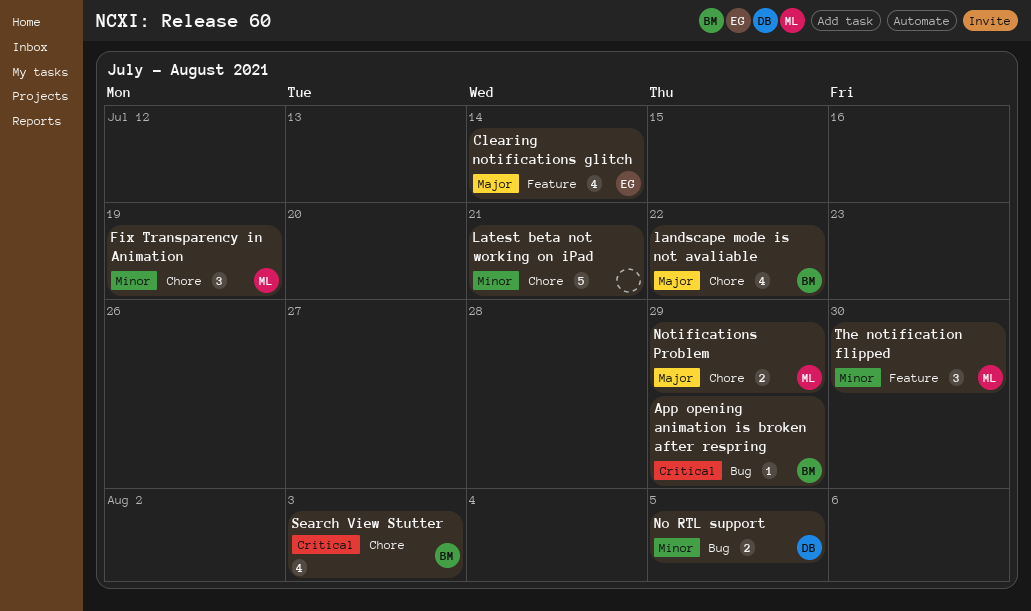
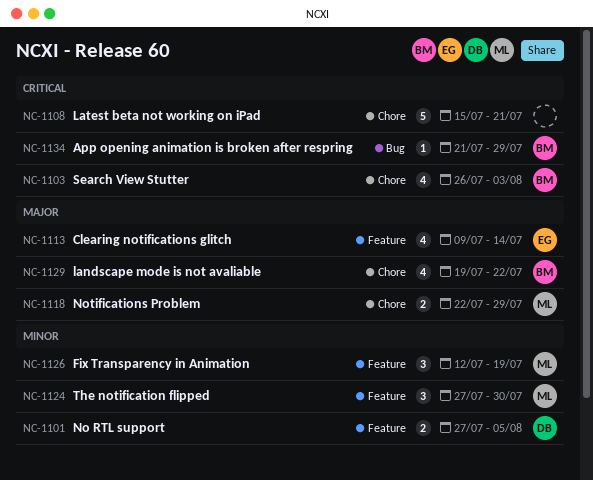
Fix Transparency in Animation, label: Chore -> Feature
Latest beta not working on iPad, priority: Minor -> Critical
No RTL support, label: Bug -> Feature

